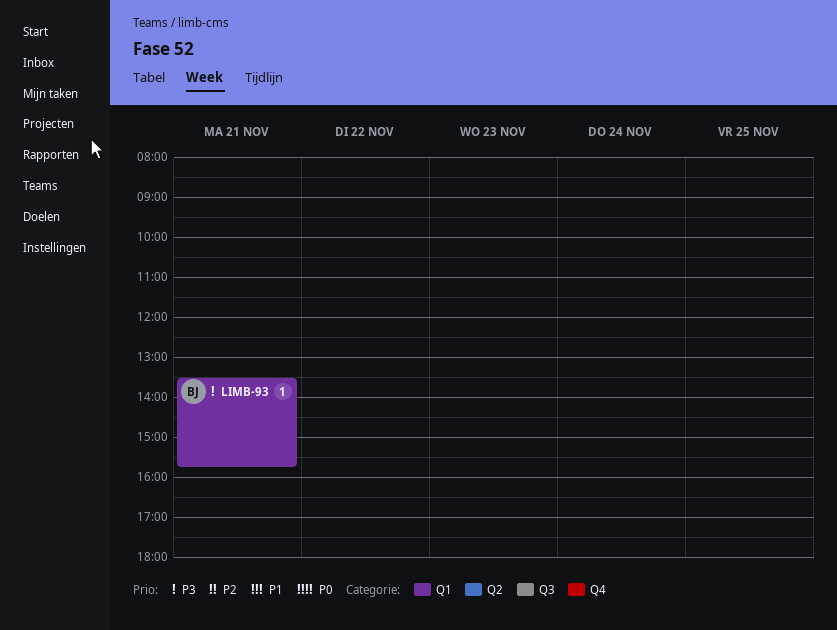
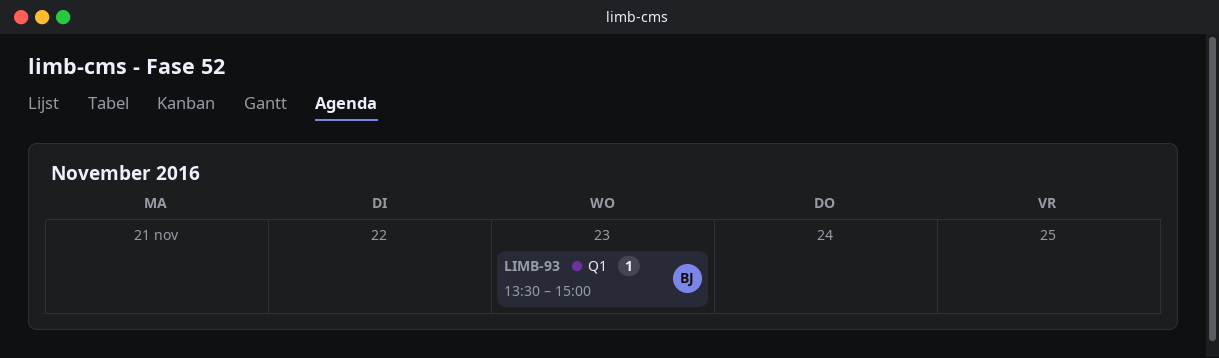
LIMB-93, day: Nov 21 -> Nov 23
LIMB-93, ends: 15:45 -> 15:00

